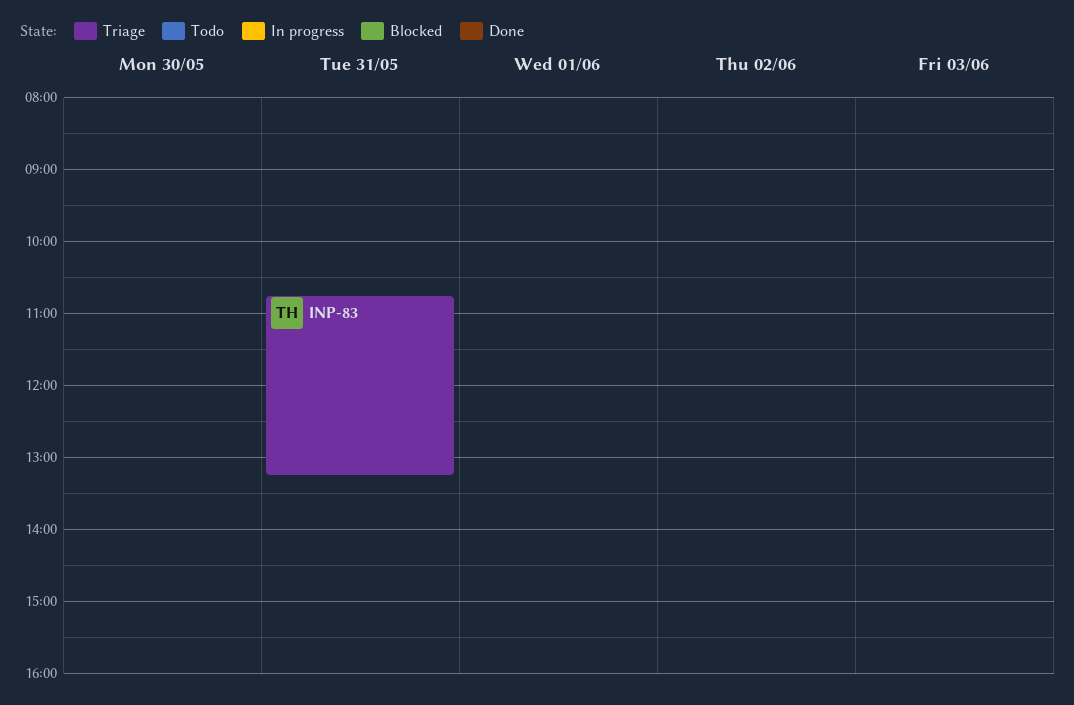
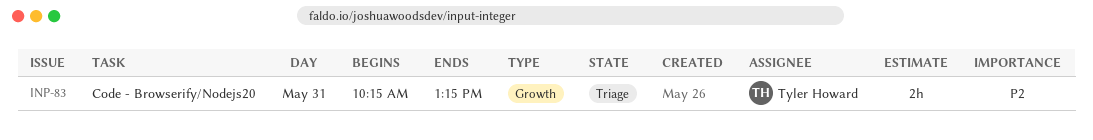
INP-83, begins: 10:45 -> 10:15

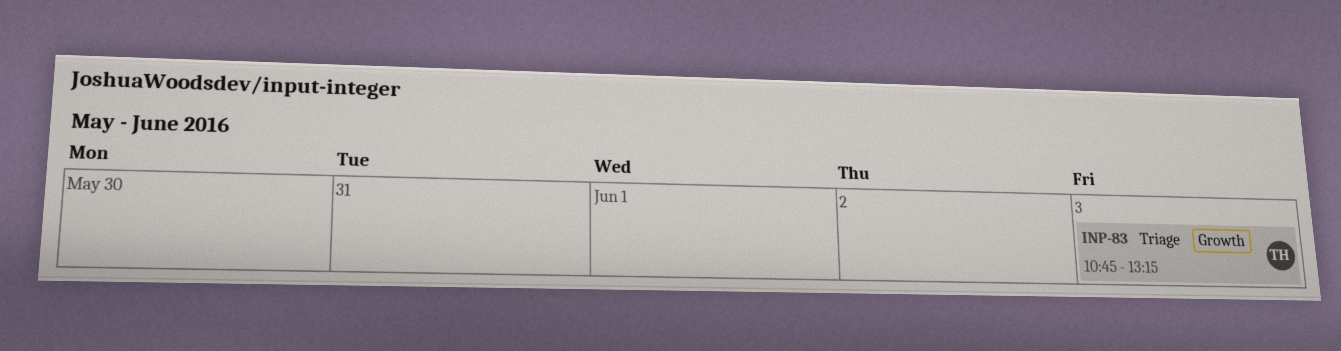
INP-83, day: May 31 -> Jun 3
INP-83, begins: 10:15 -> 10:45

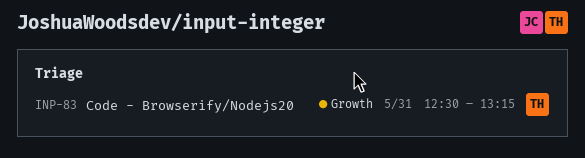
INP-83, day: Jun 3 -> May 31
INP-83, begins: 10:45 -> 12:30

